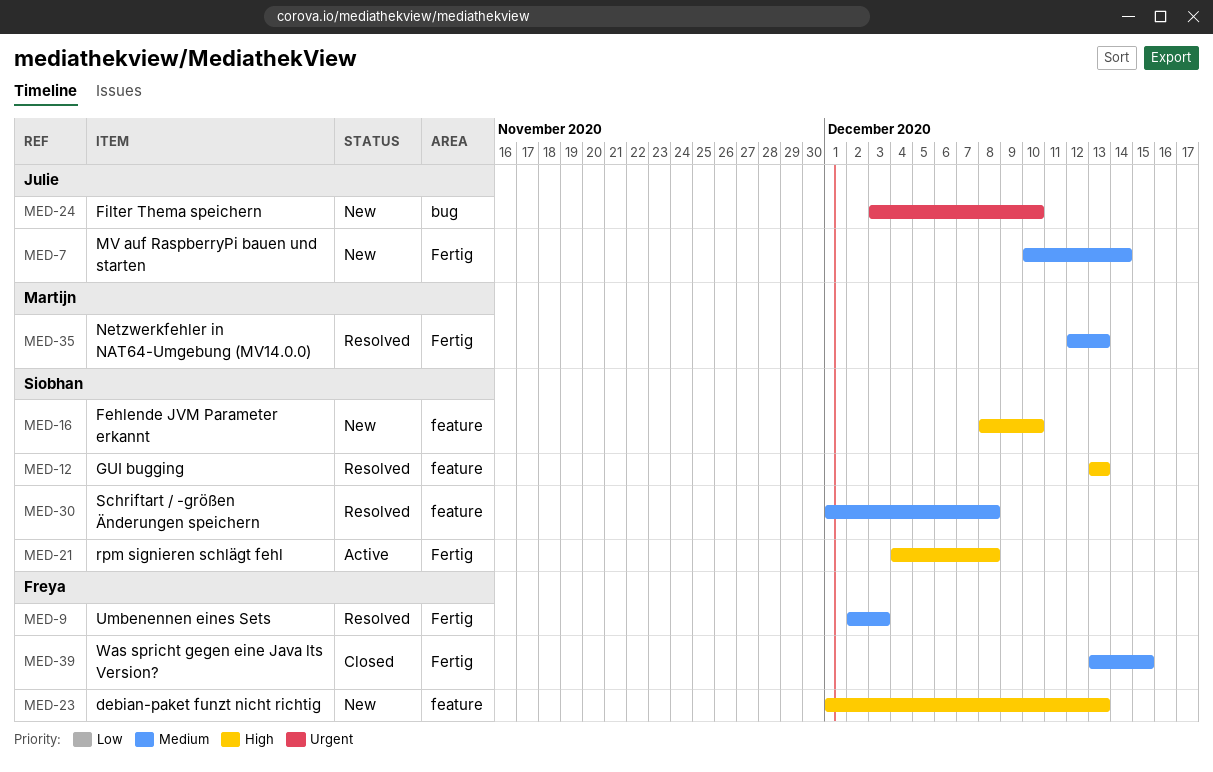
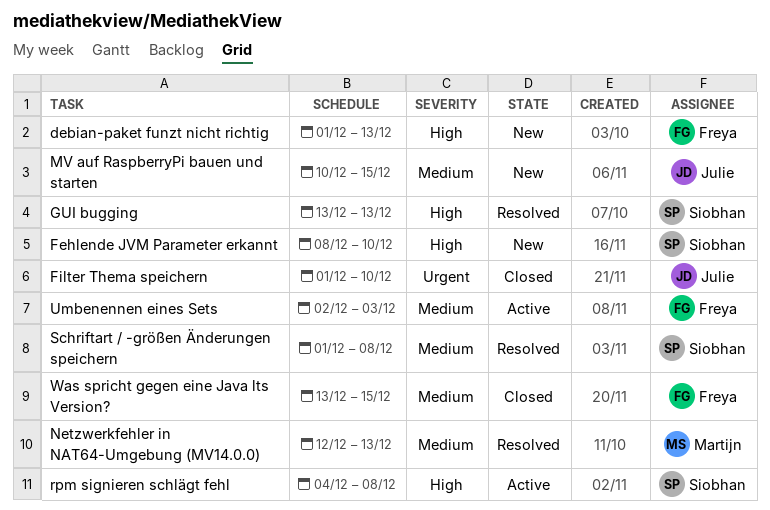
Filter Thema speichern, status: New -> Closed
Filter Thema speichern, start: Dec 3 -> Dec 1
MV auf RaspberryPi bauen und starten, due: Dec 14 -> Dec 15
Umbenennen eines Sets, status: Resolved -> Active

